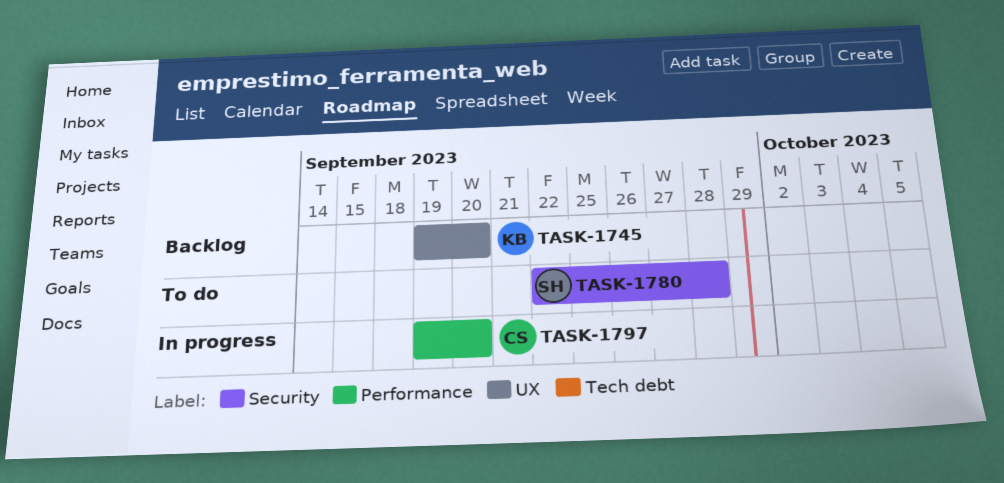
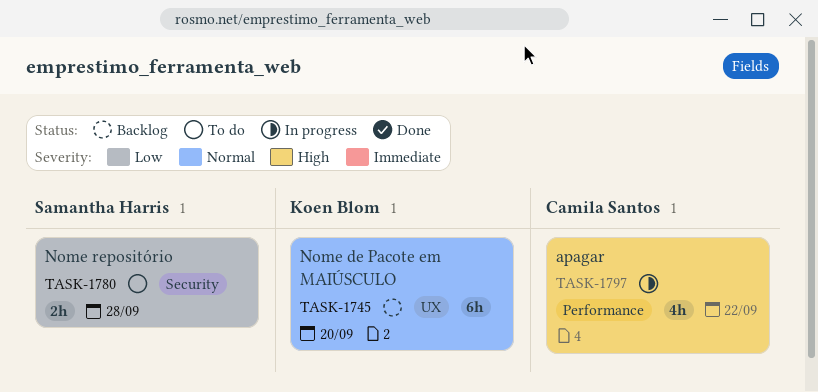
TASK-1797, due: Sep 20 -> Sep 22

